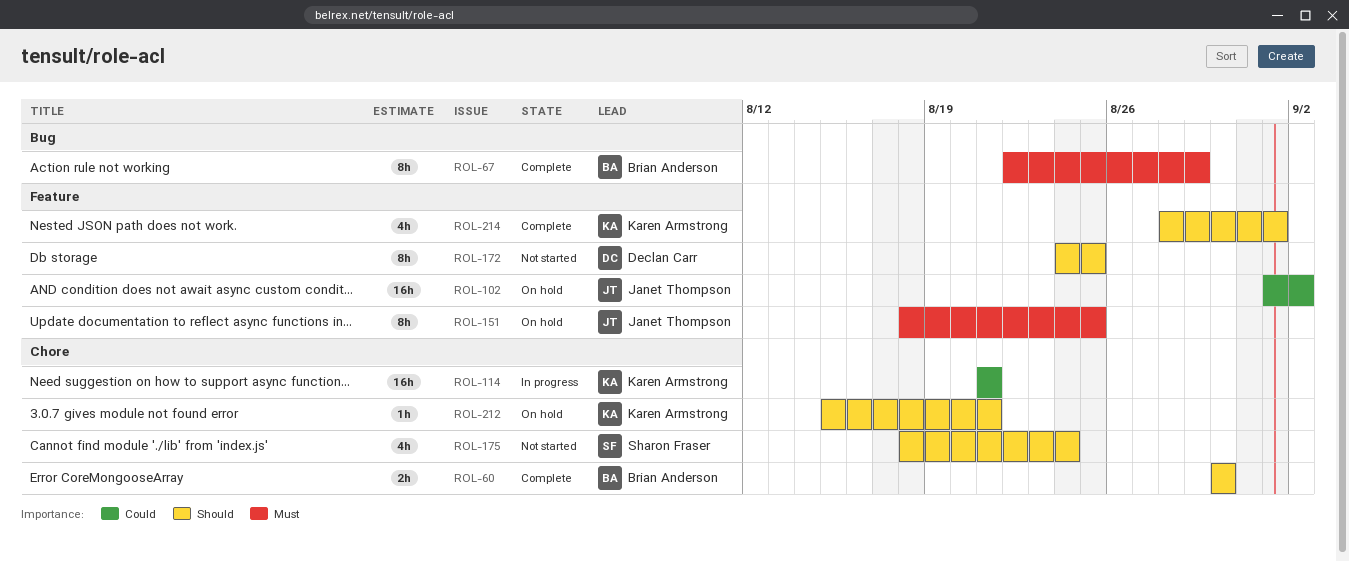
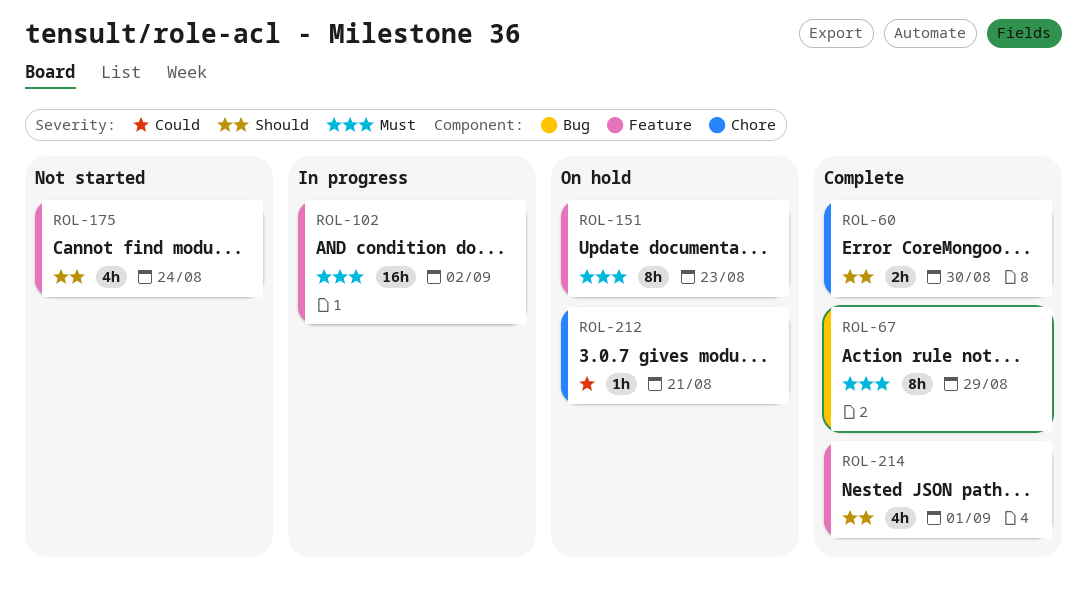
ROL-102, status: On hold -> In progress
ROL-102, priority: Could -> Must
ROL-114: present -> none
ROL-151, due: Aug 25 -> Aug 23
ROL-172: present -> none
ROL-175, label: Chore -> Feature
ROL-212, priority: Should -> Could

